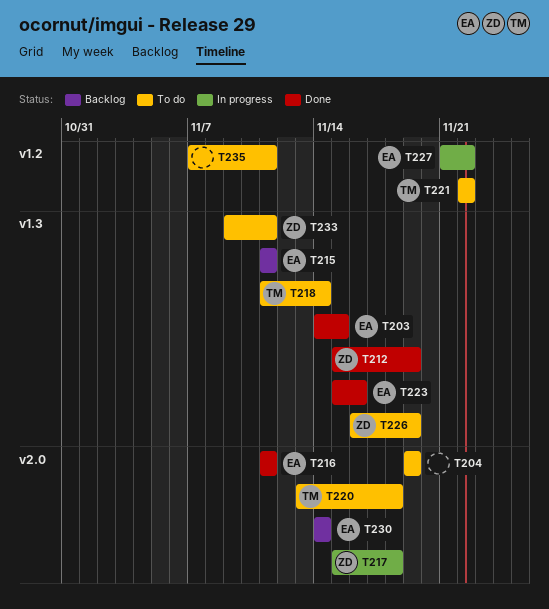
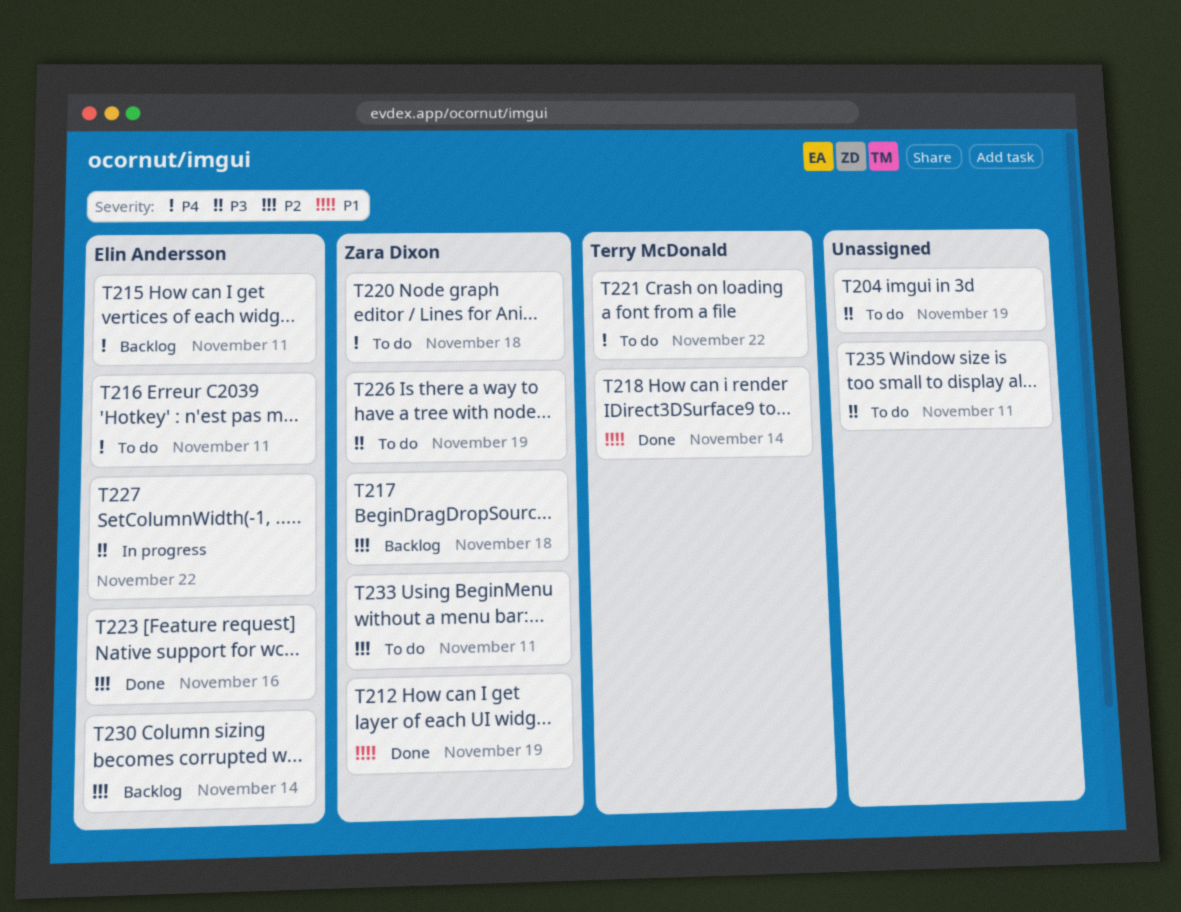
T203: present -> none
T216, status: Done -> To do
T217, status: In progress -> Backlog
T218, status: To do -> Done
T220, owner: Terry McDonald -> Zara Dixon

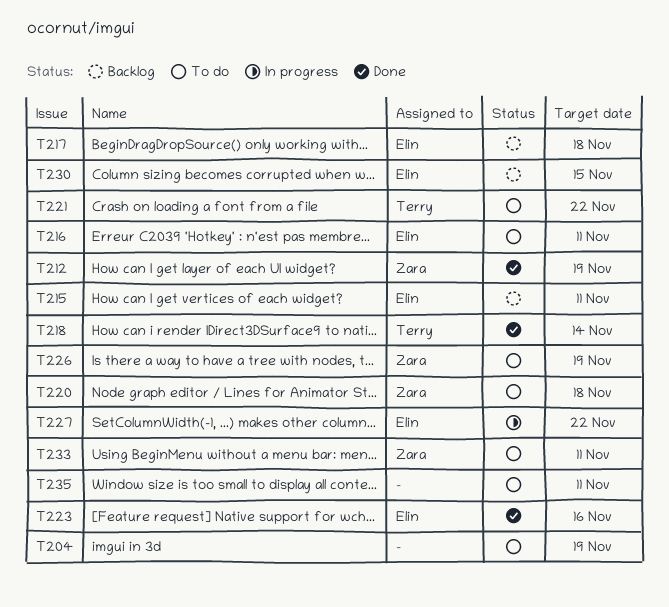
T217, owner: Zara Dixon -> Elin Andersson
T230, due: Nov 14 -> Nov 15

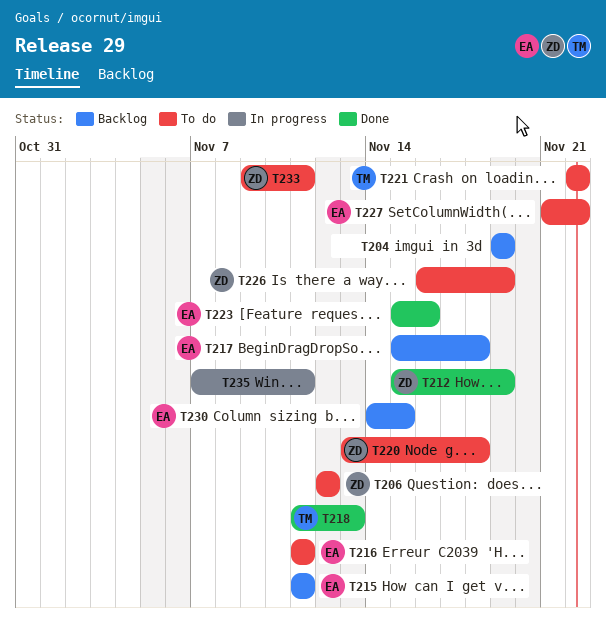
T204, status: To do -> Backlog
T206: none -> present
T218, due: Nov 14 -> Nov 13
T227, status: In progress -> To do
T235, status: To do -> In progress

